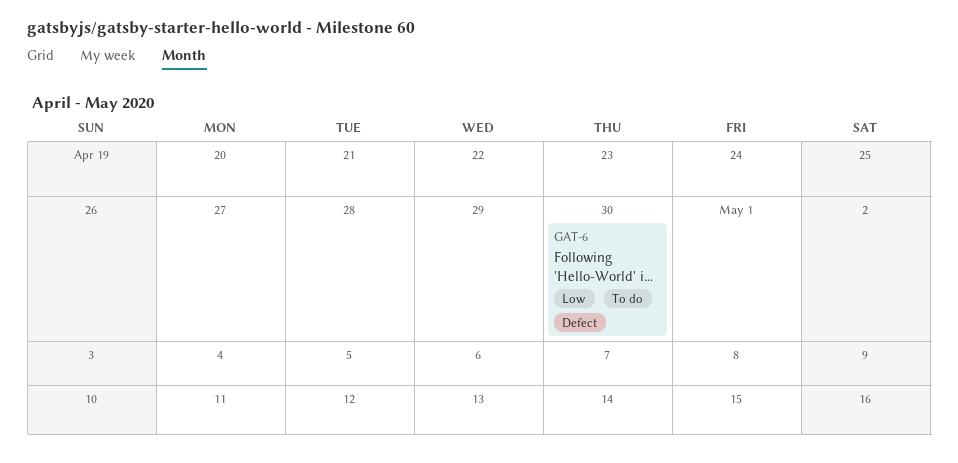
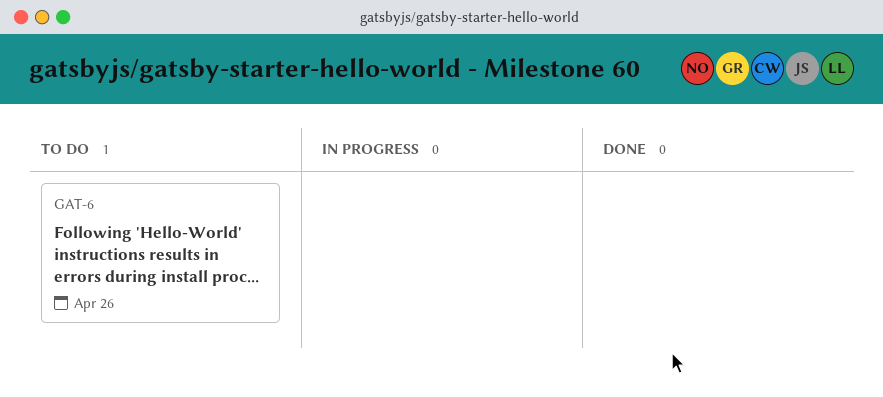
GAT-6, due: Apr 30 -> Apr 26

